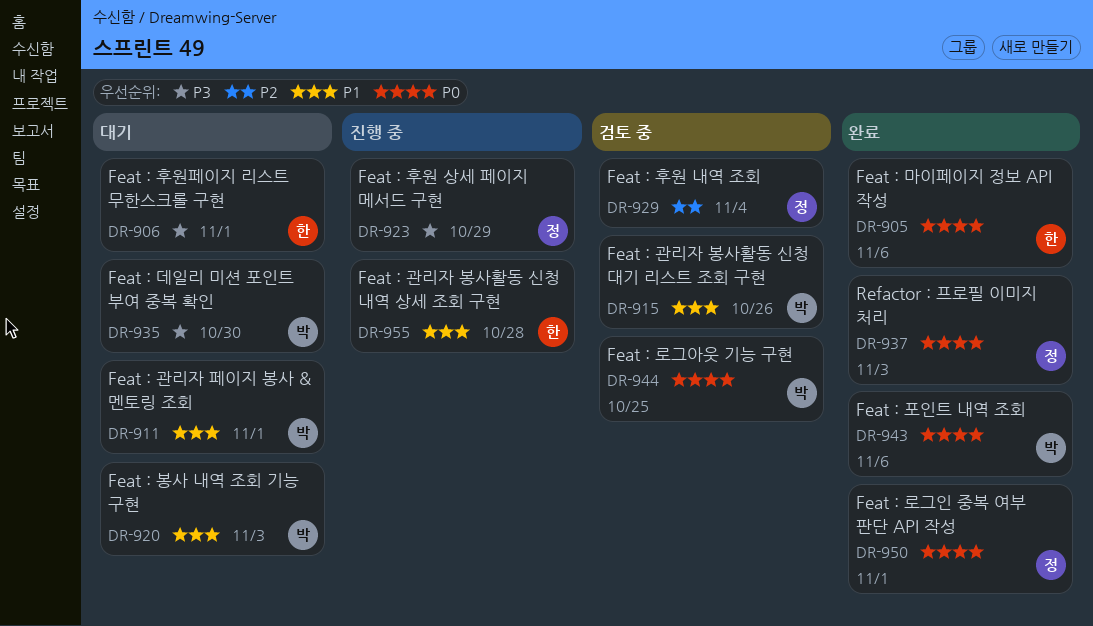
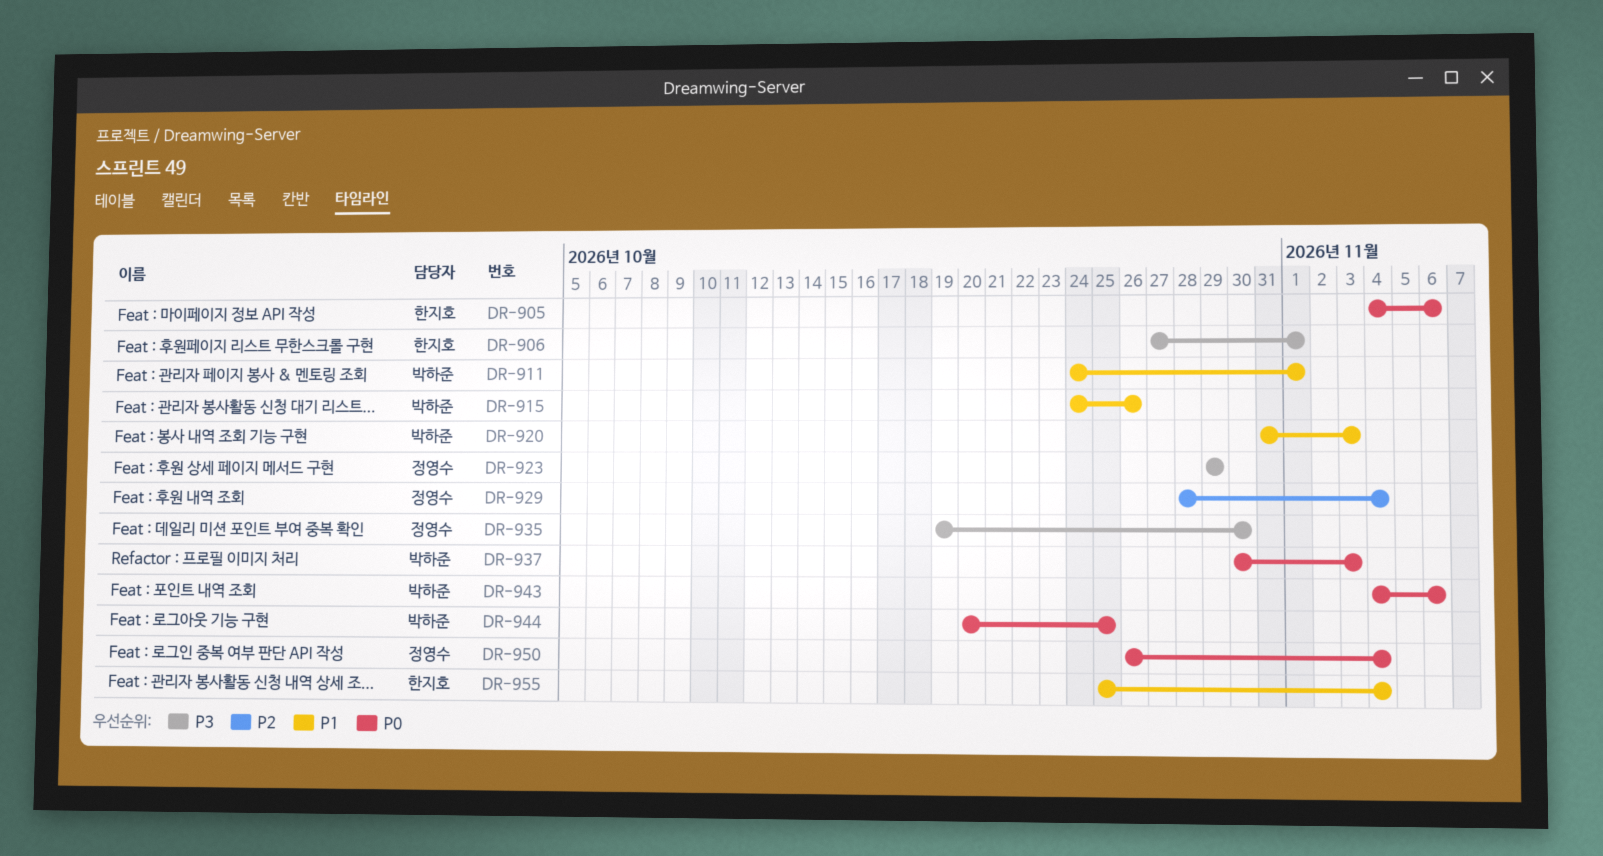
DR-935, owner: 박하준 -> 정영수
DR-937, owner: 정영수 -> 박하준
DR-950, due: Nov 1 -> Nov 4
DR-955, due: Oct 28 -> Nov 4

